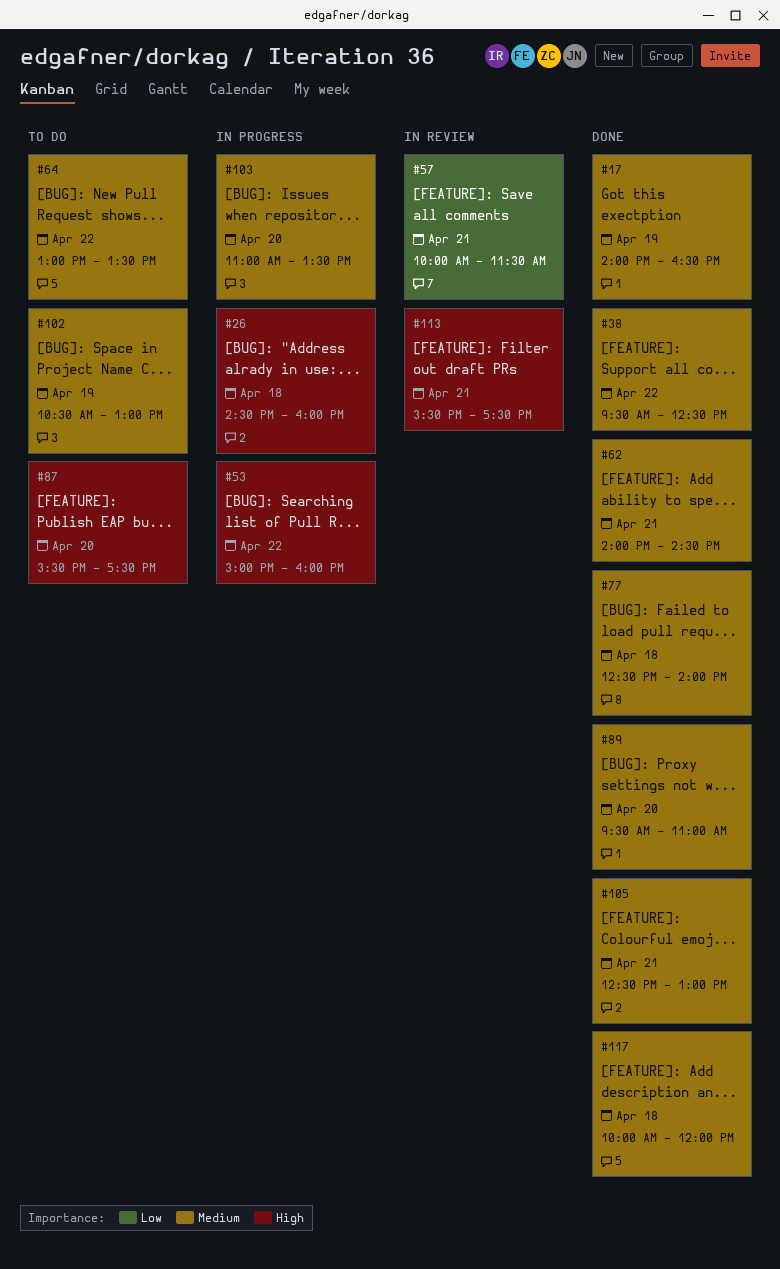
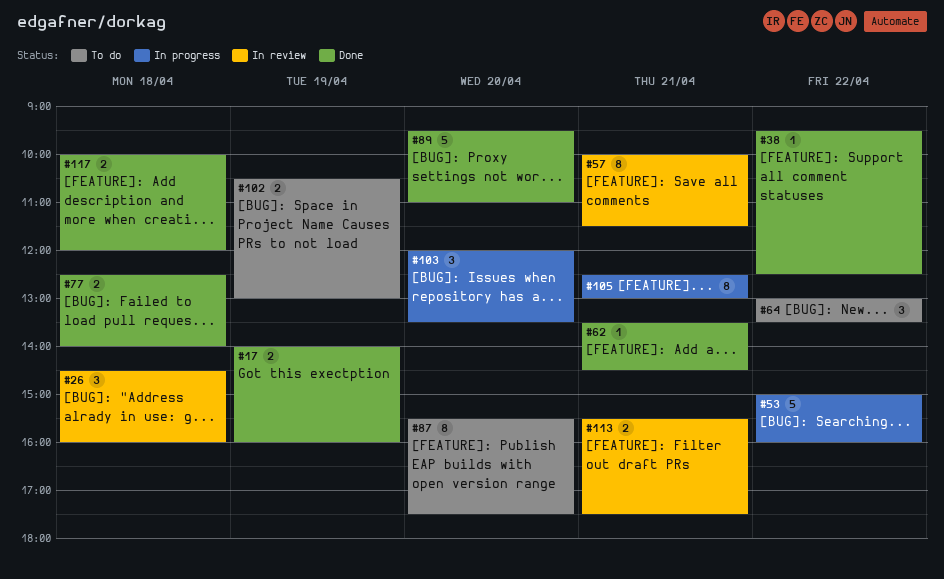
#17, ends: 16:30 -> 16:00
#26, status: In progress -> In review
#62, begins: 14:00 -> 13:30
#103, begins: 11:00 -> 12:00
#105, status: Done -> In progress

